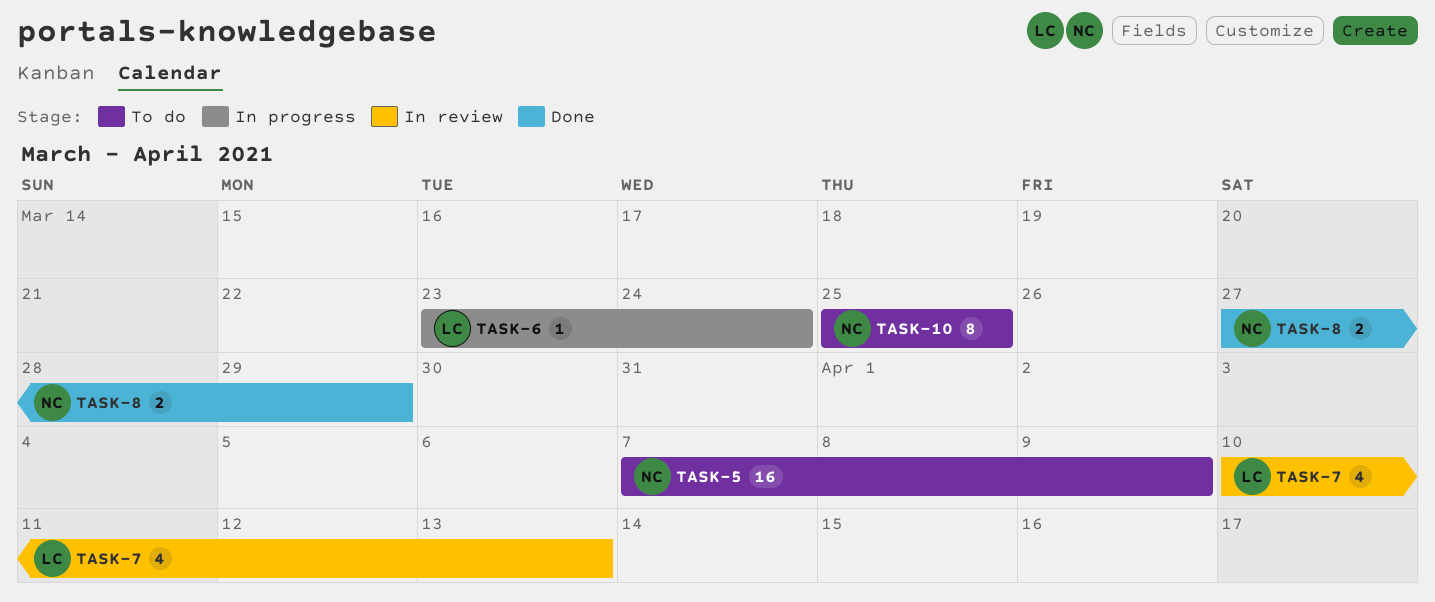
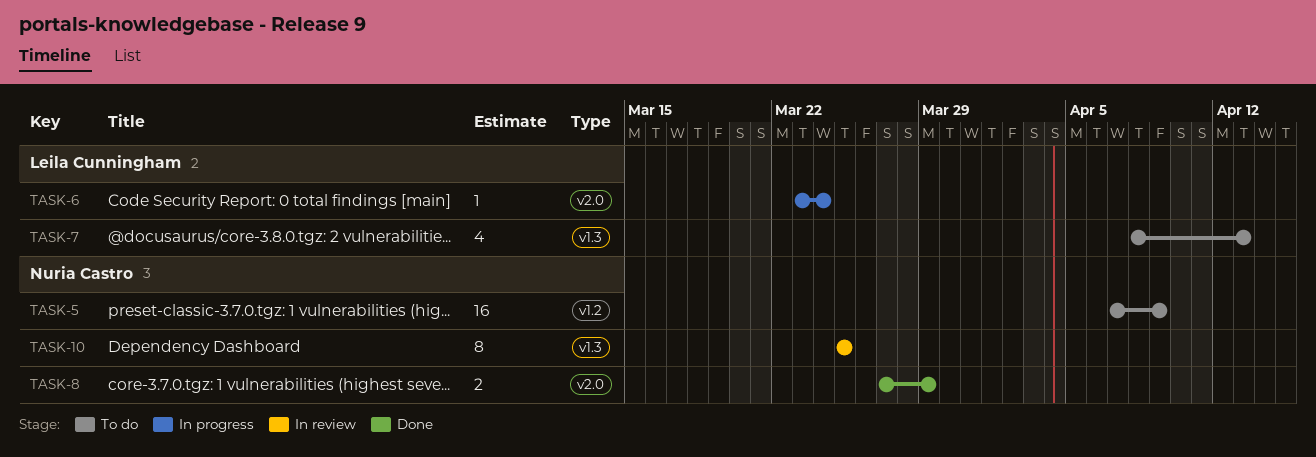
TASK-7, status: In review -> To do
TASK-7, start: Apr 10 -> Apr 8
TASK-10, status: To do -> In review

